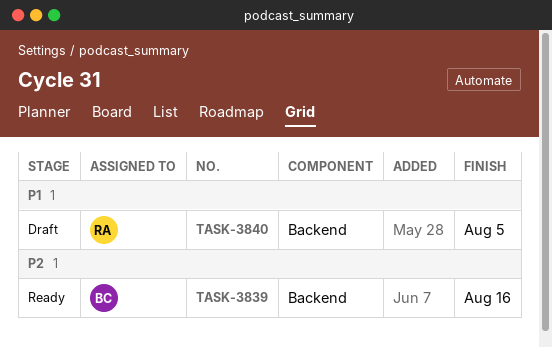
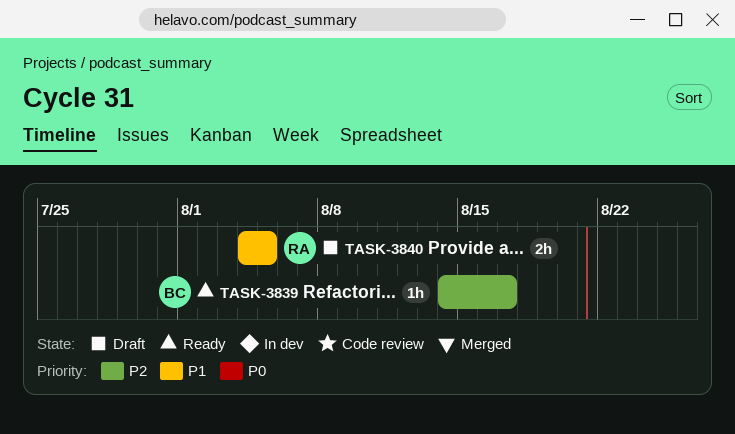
TASK-3839, due: Aug 16 -> Aug 17

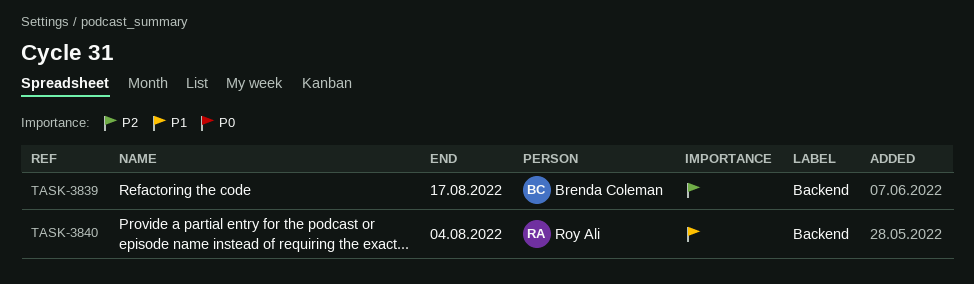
TASK-3840, due: Aug 5 -> Aug 4

